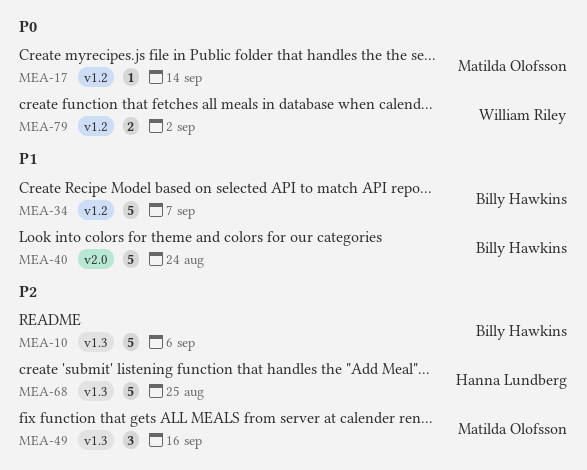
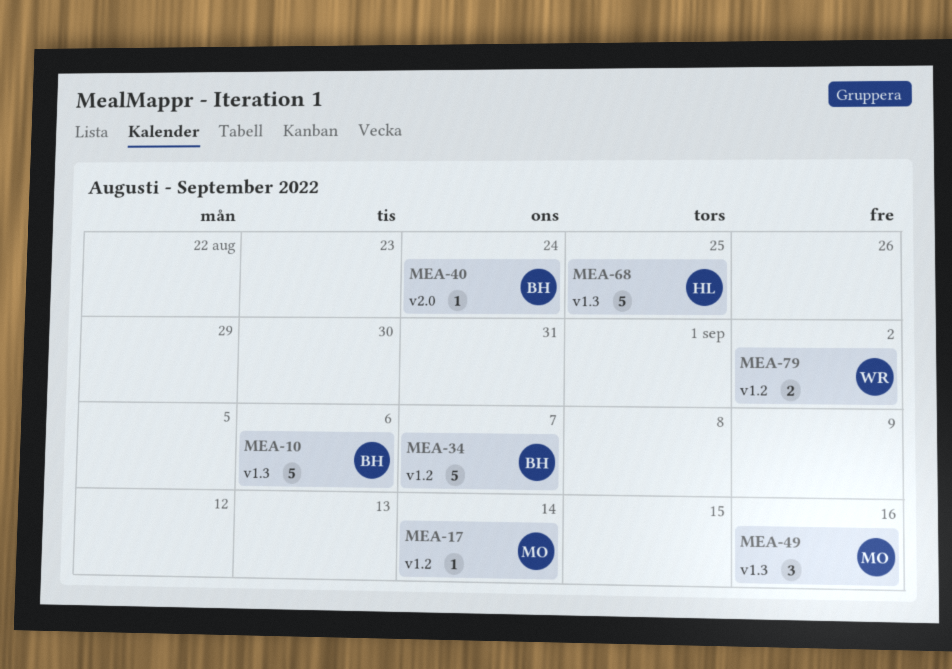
MEA-40, estimate: 5 -> 1

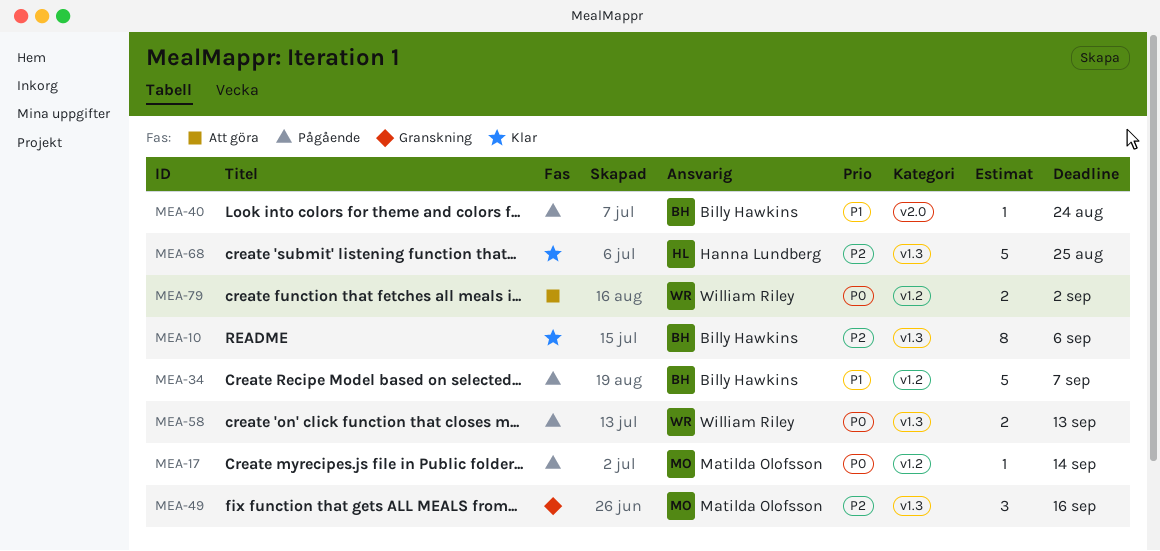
MEA-10, estimate: 5 -> 8
MEA-58: none -> present

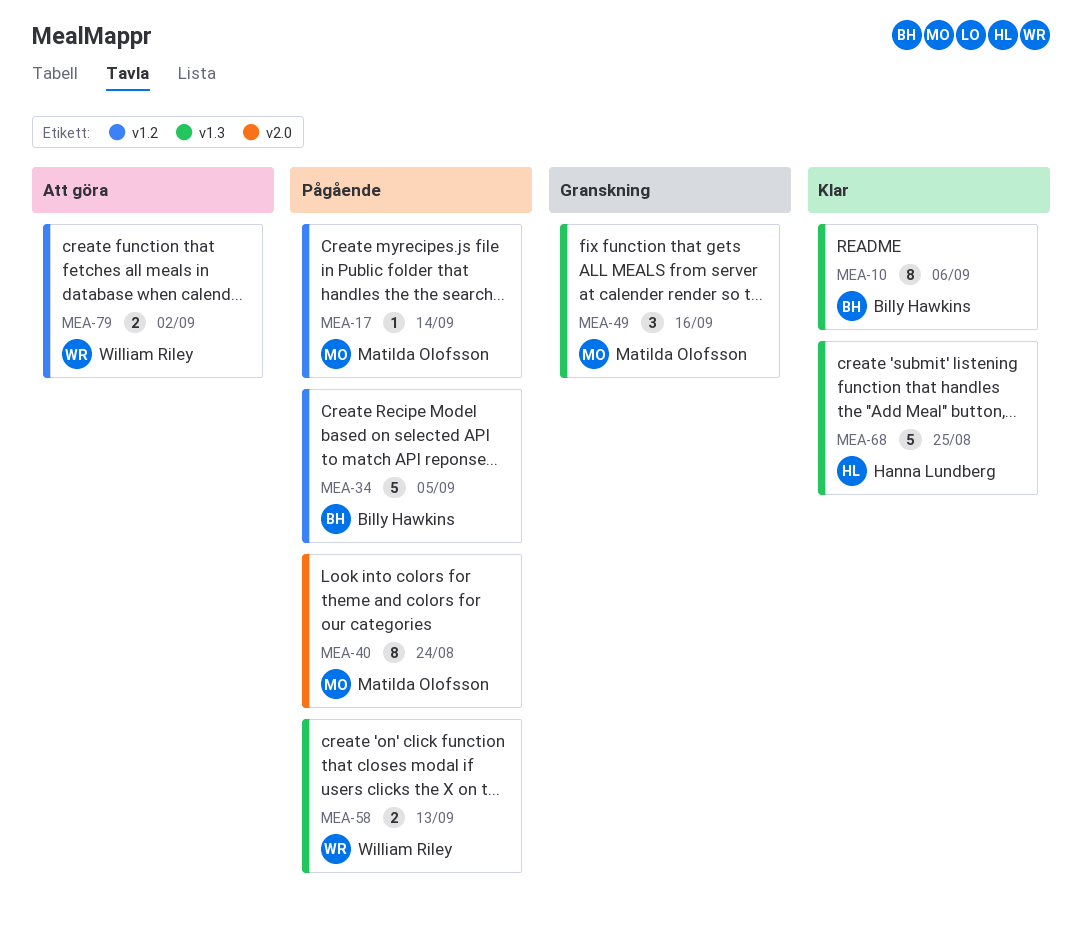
MEA-34, due: Sep 7 -> Sep 5
MEA-40, owner: Billy Hawkins -> Matilda Olofsson
MEA-40, estimate: 1 -> 8

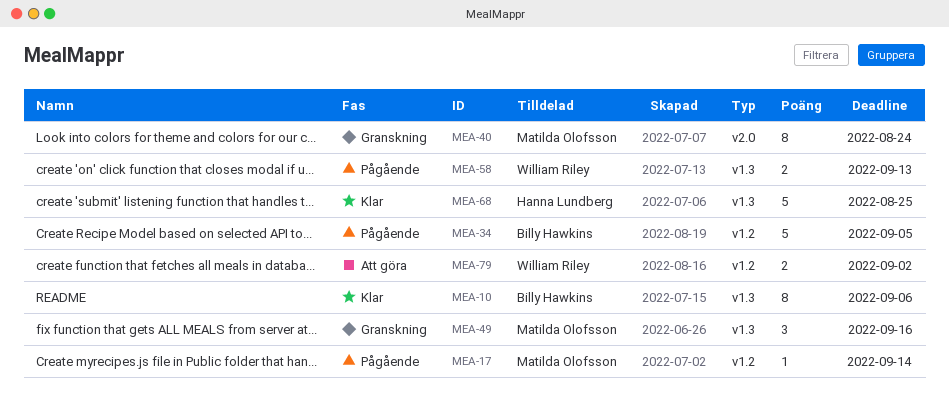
MEA-40, status: Pågående -> Granskning

